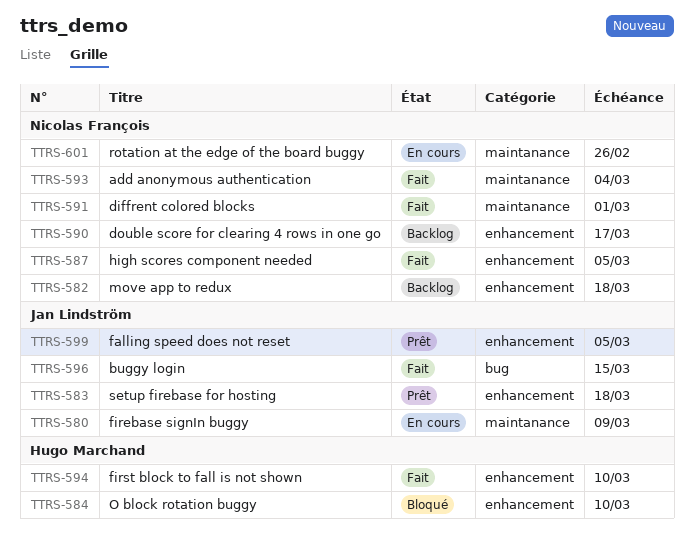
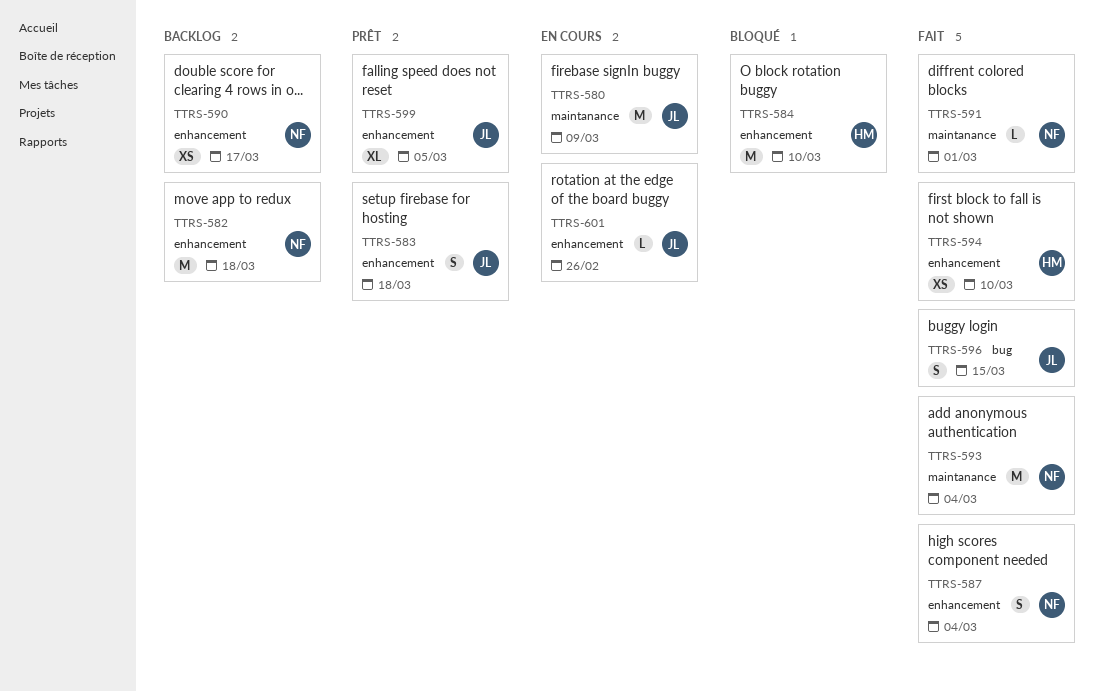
TTRS-587, due: Mar 5 -> Mar 4
TTRS-601, owner: Nicolas François -> Jan Lindström
TTRS-601, label: maintanance -> enhancement

